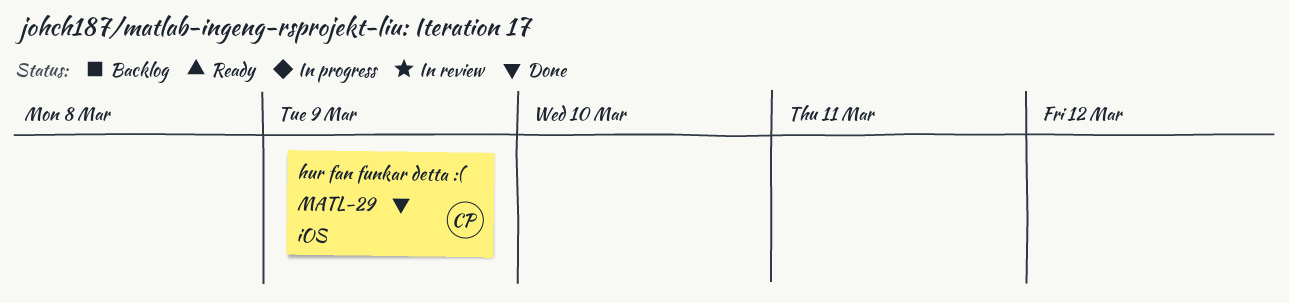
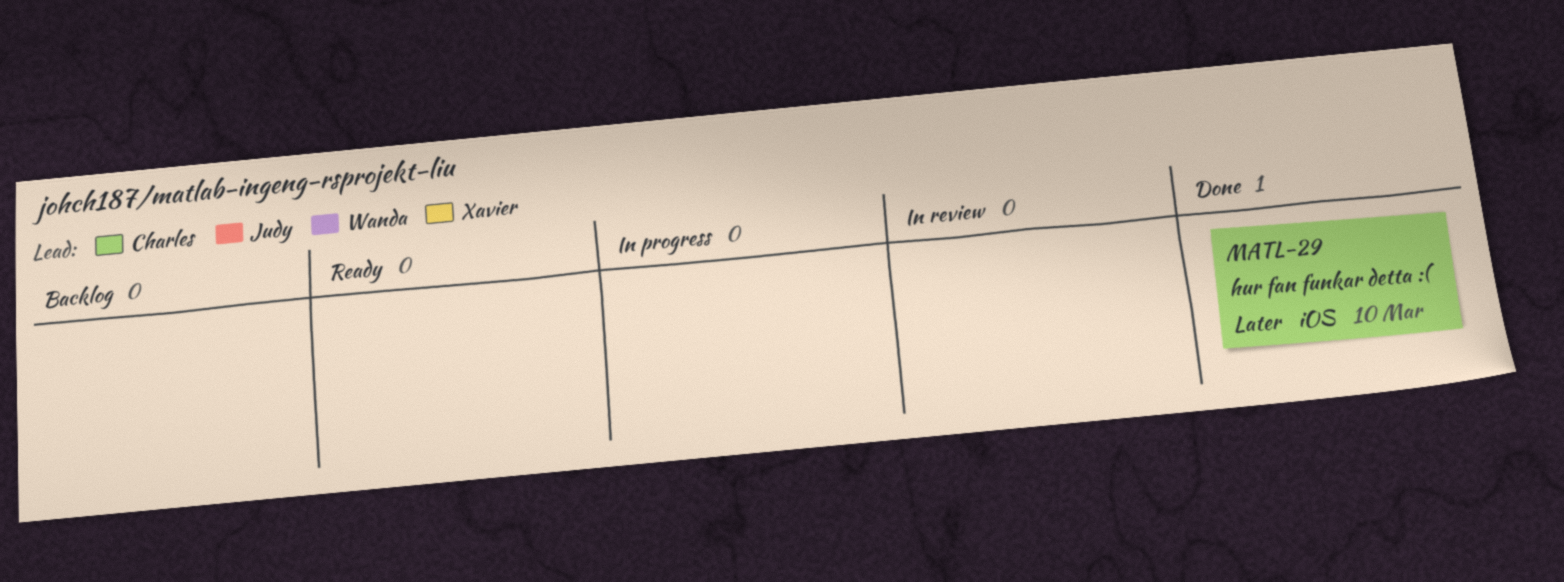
MATL-29, due: Mar 9 -> Mar 10

